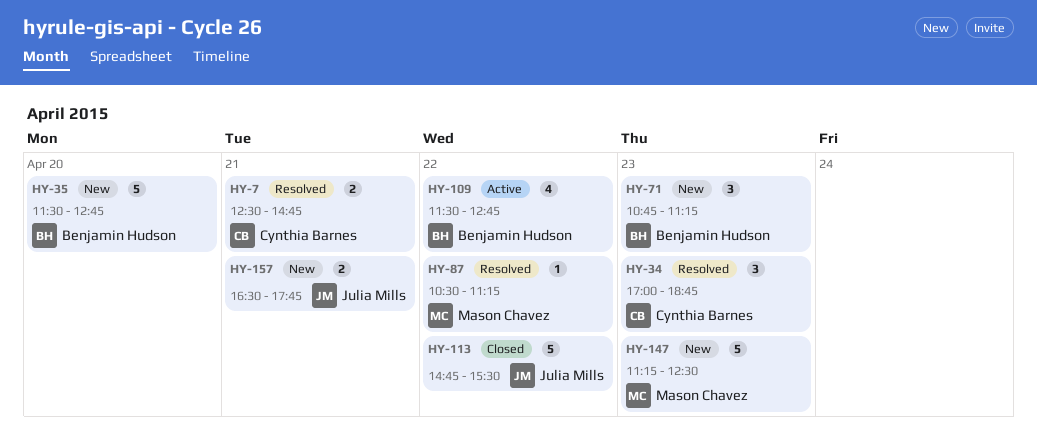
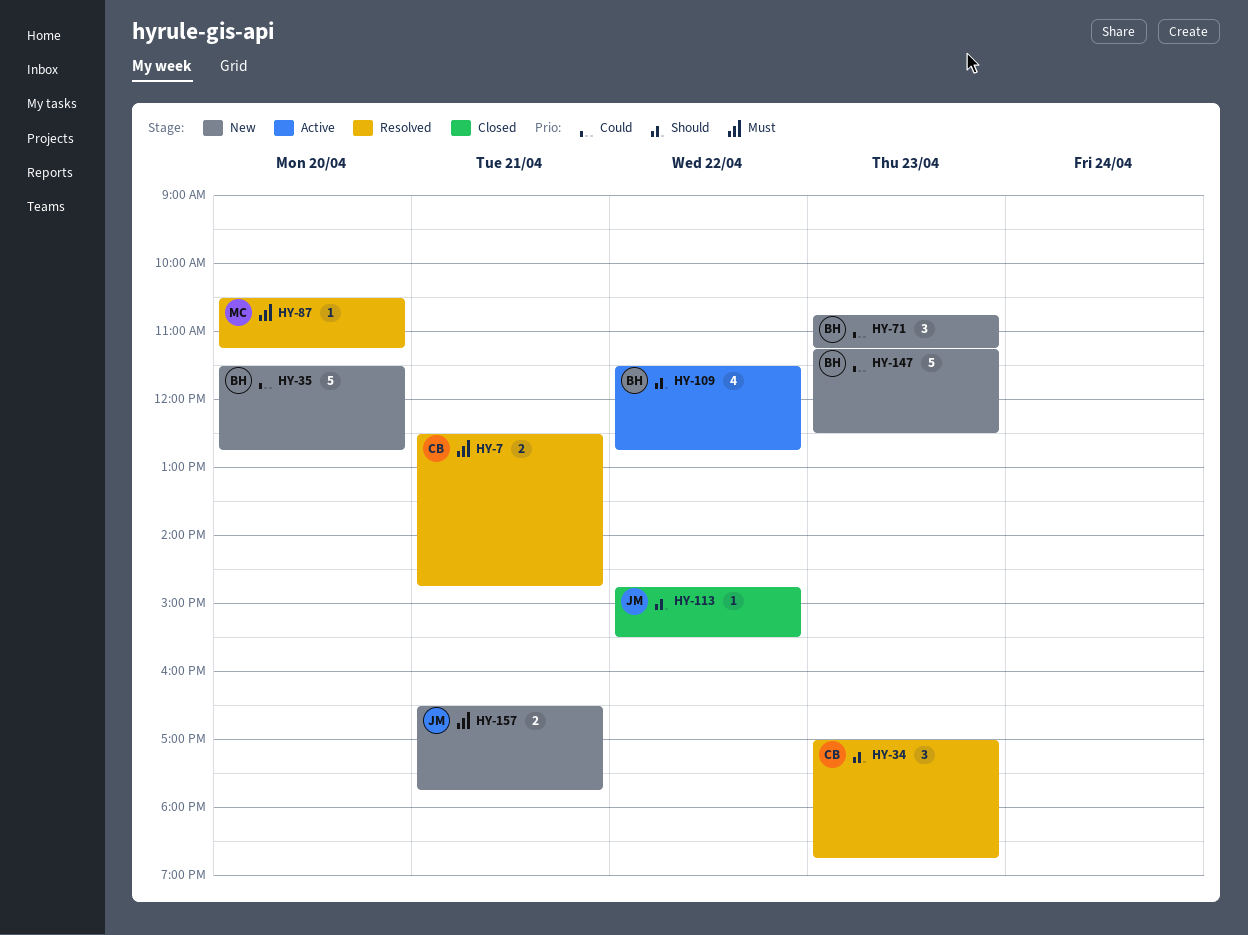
HY-87, day: Apr 22 -> Apr 20
HY-113, estimate: 5 -> 1
HY-147, owner: Mason Chavez -> Benjamin Hudson

